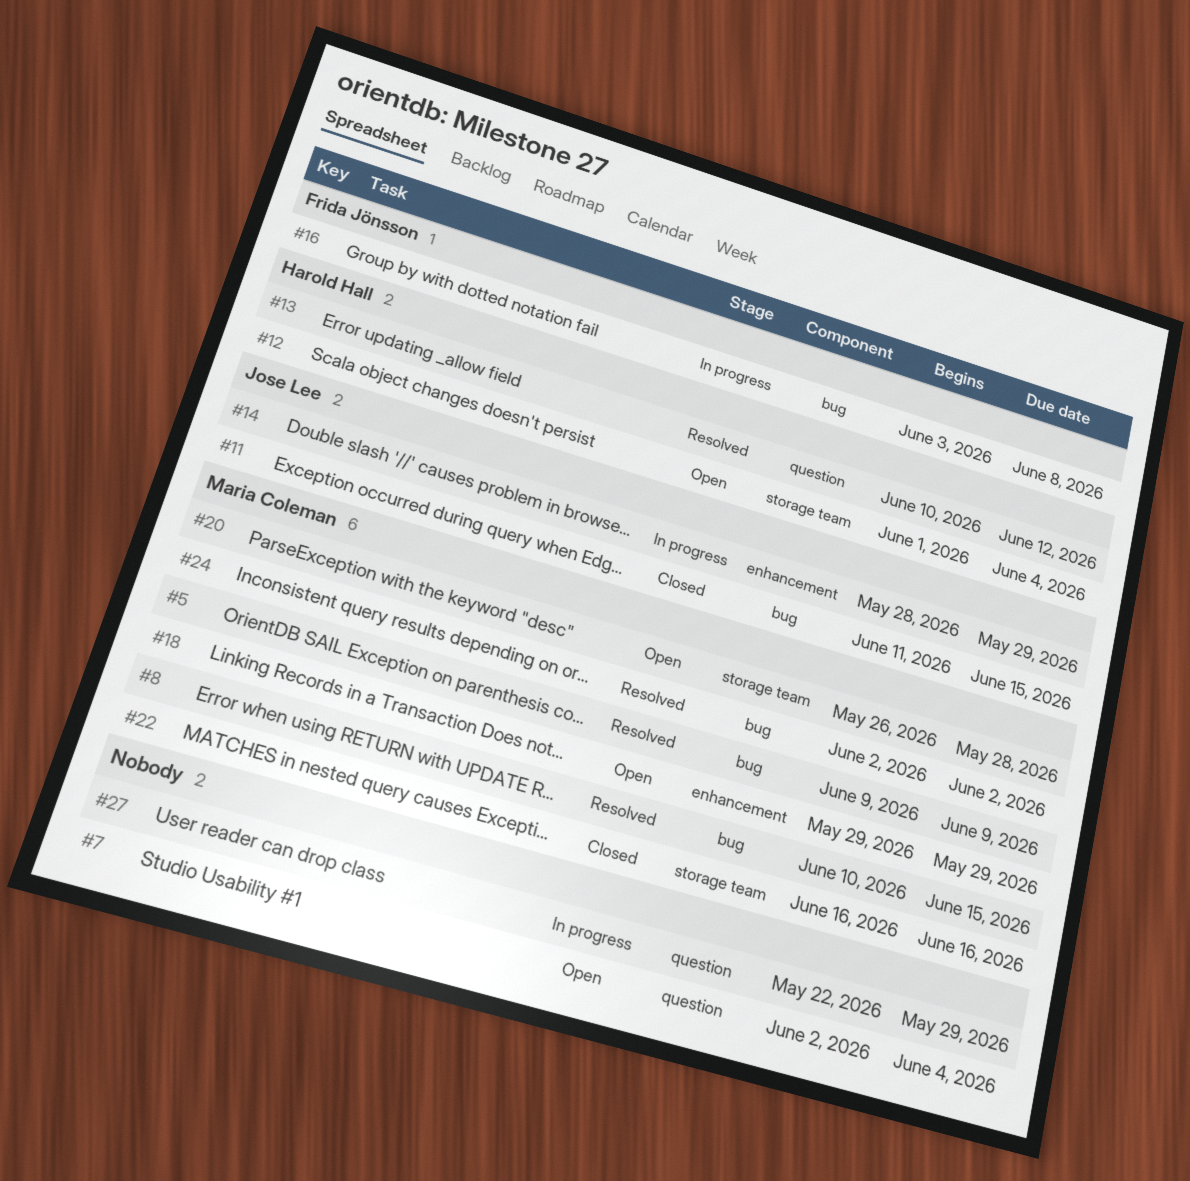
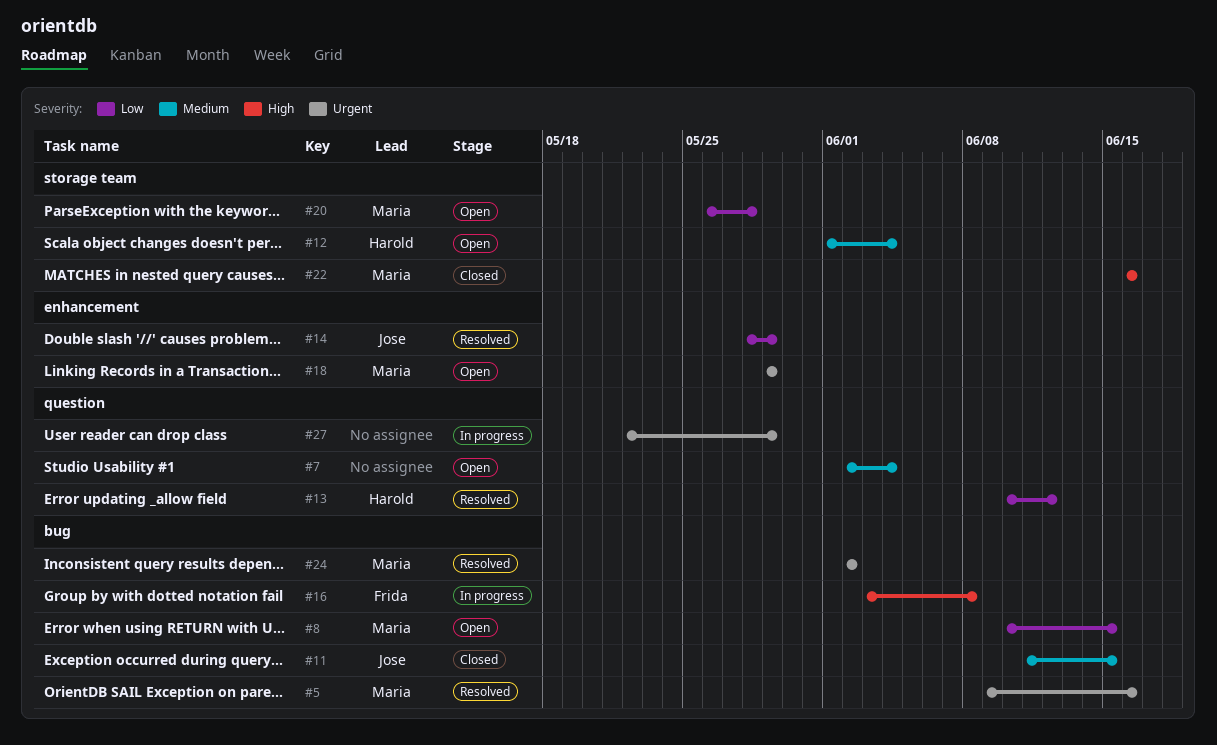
#5, due: Jun 9 -> Jun 16
#8, status: Resolved -> Open
#14, status: In progress -> Resolved

